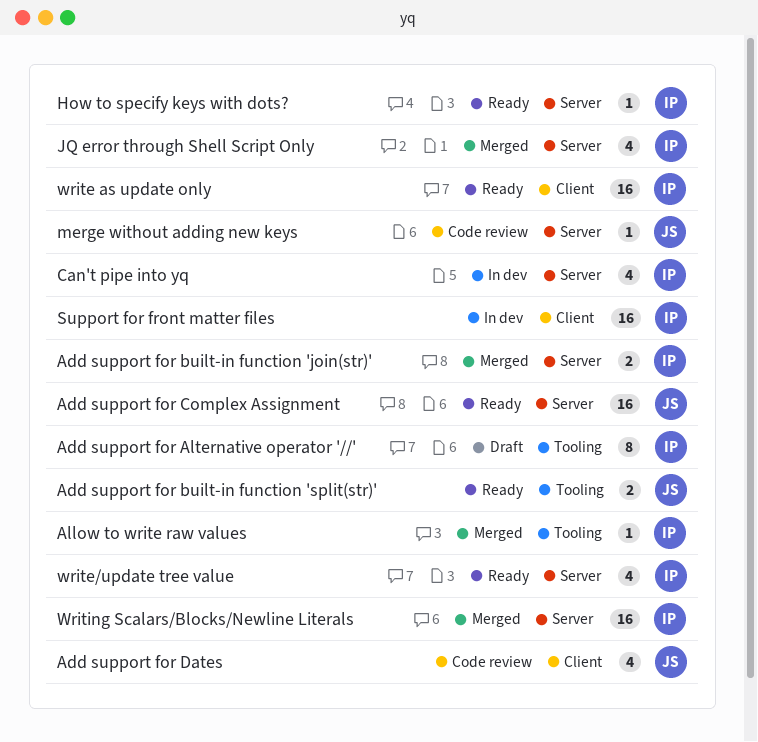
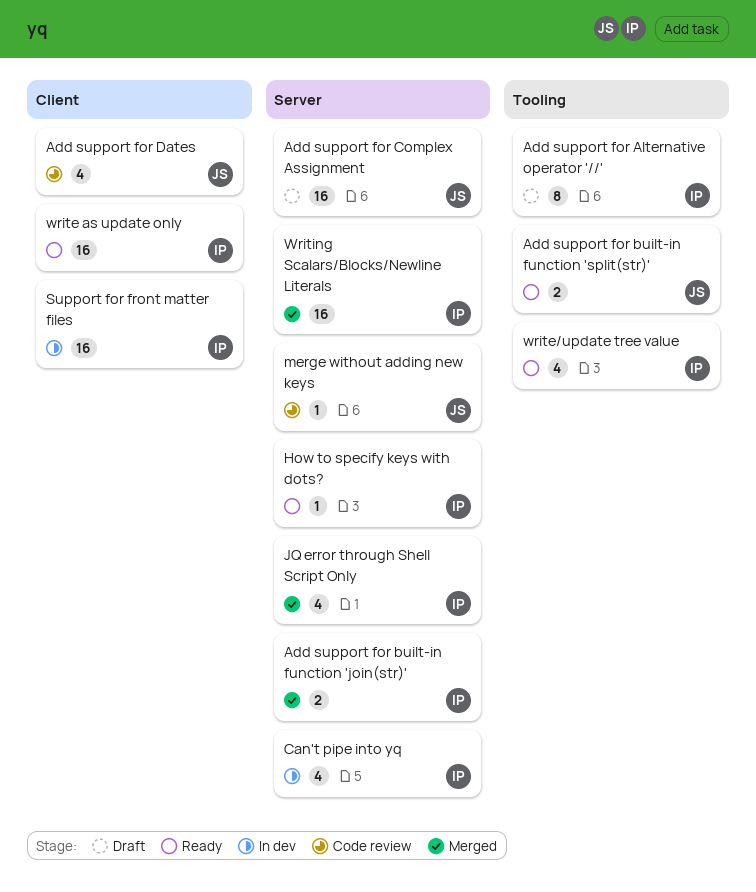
Add support for Complex Assignment, status: Ready -> Draft
Allow to write raw values: present -> none
write/update tree value, label: Server -> Tooling

